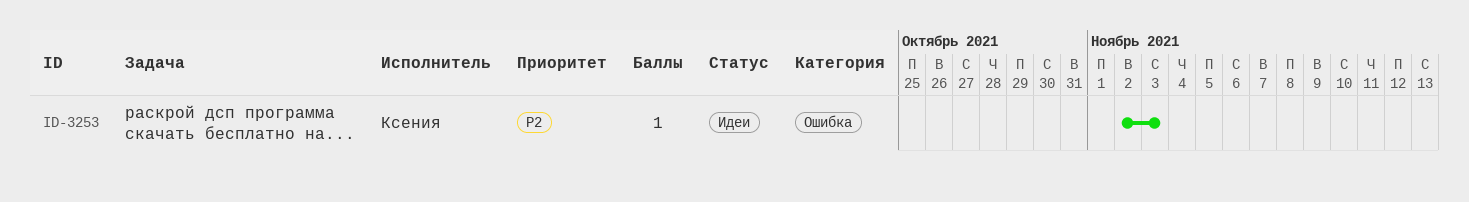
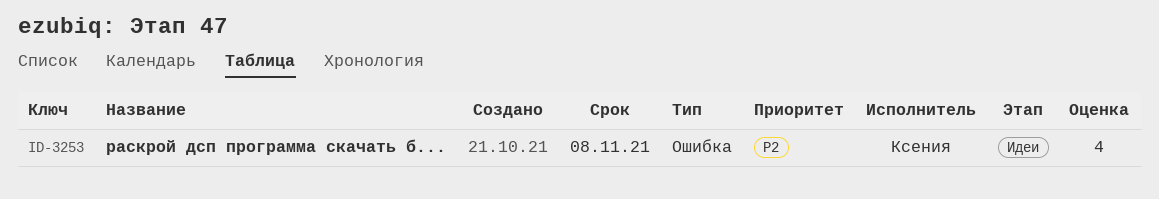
ID-3253, estimate: 1 -> 4
ID-3253, due: Nov 3 -> Nov 8

